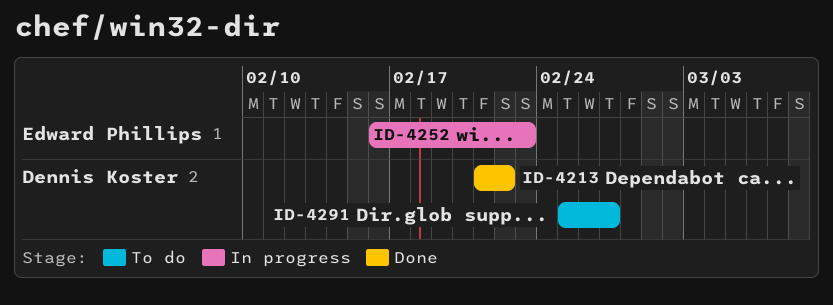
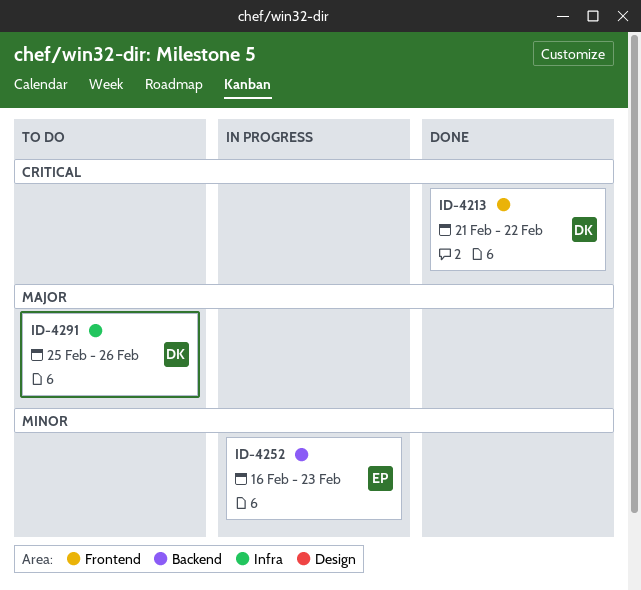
ID-4291, due: Feb 27 -> Feb 26

